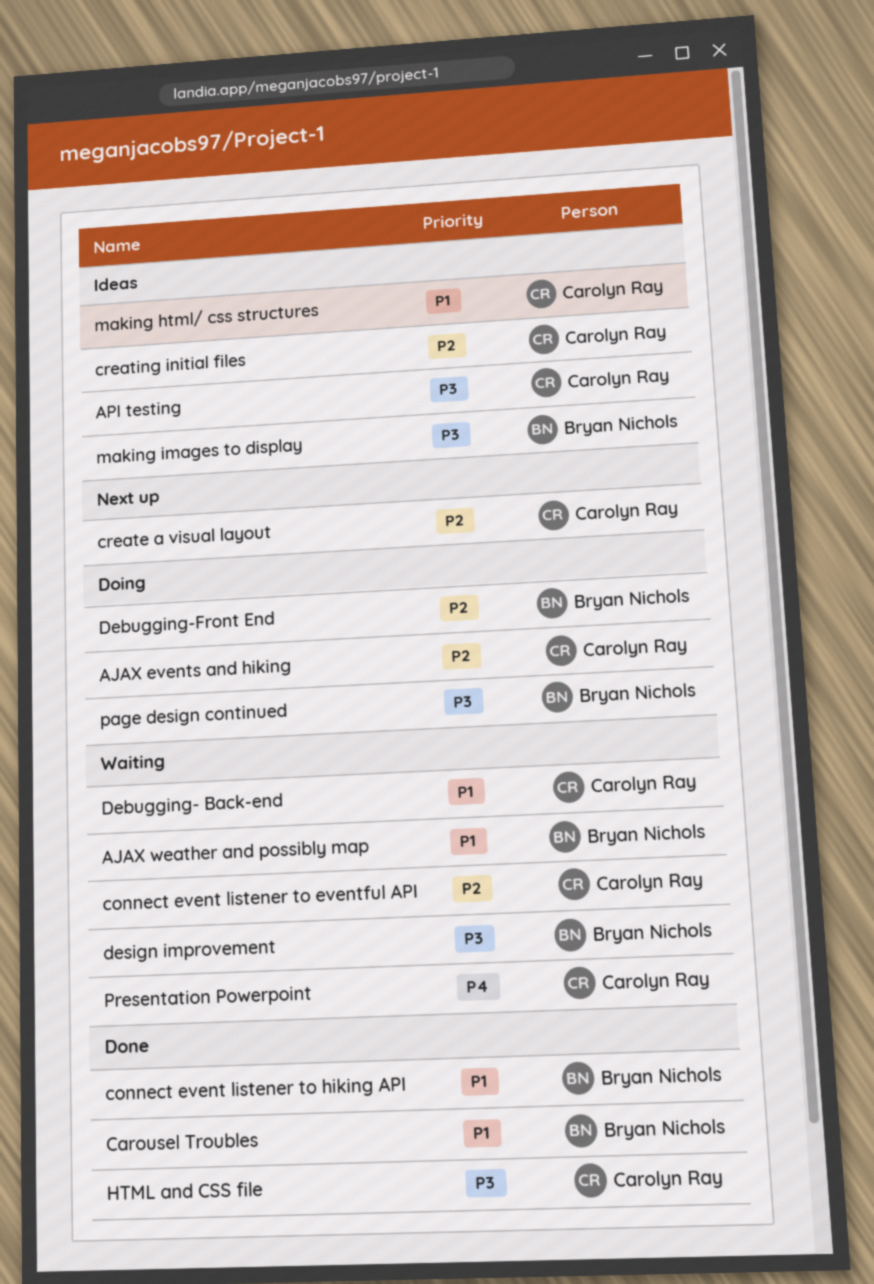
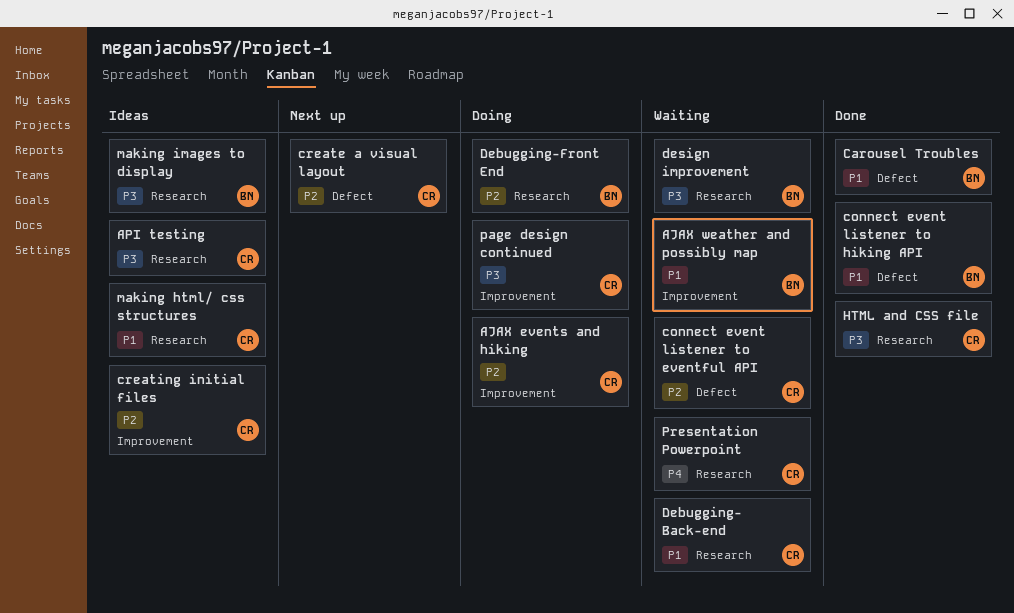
page design continued, owner: Bryan Nichols -> Carolyn Ray

